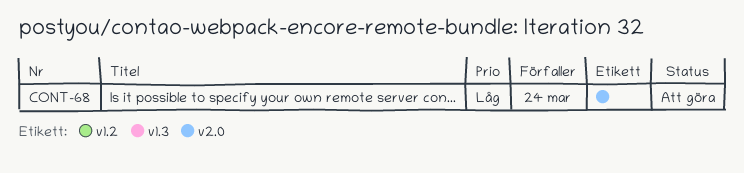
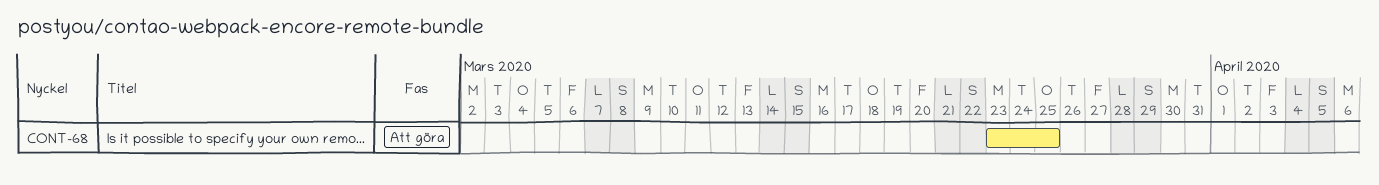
CONT-68, due: Mar 24 -> Mar 25

